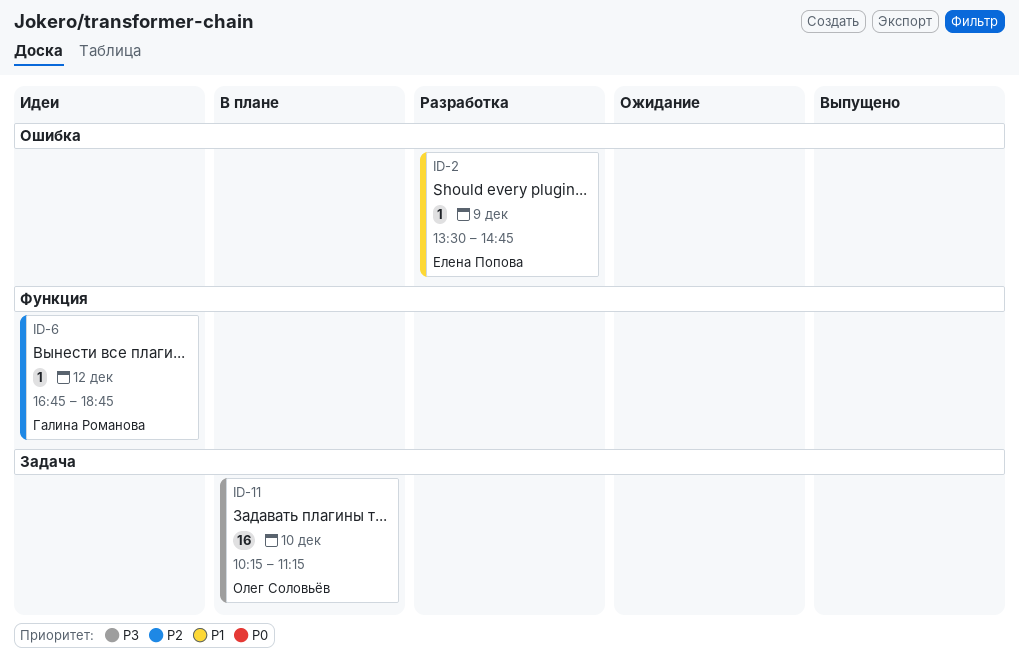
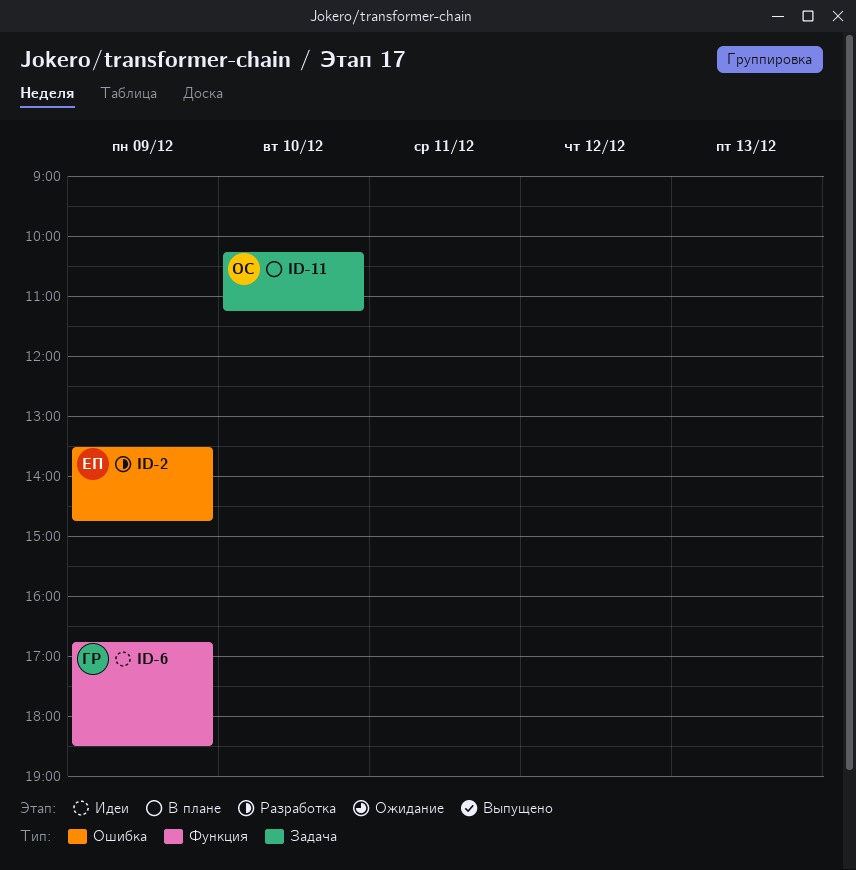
ID-6, day: Dec 12 -> Dec 9
ID-6, ends: 18:45 -> 18:30

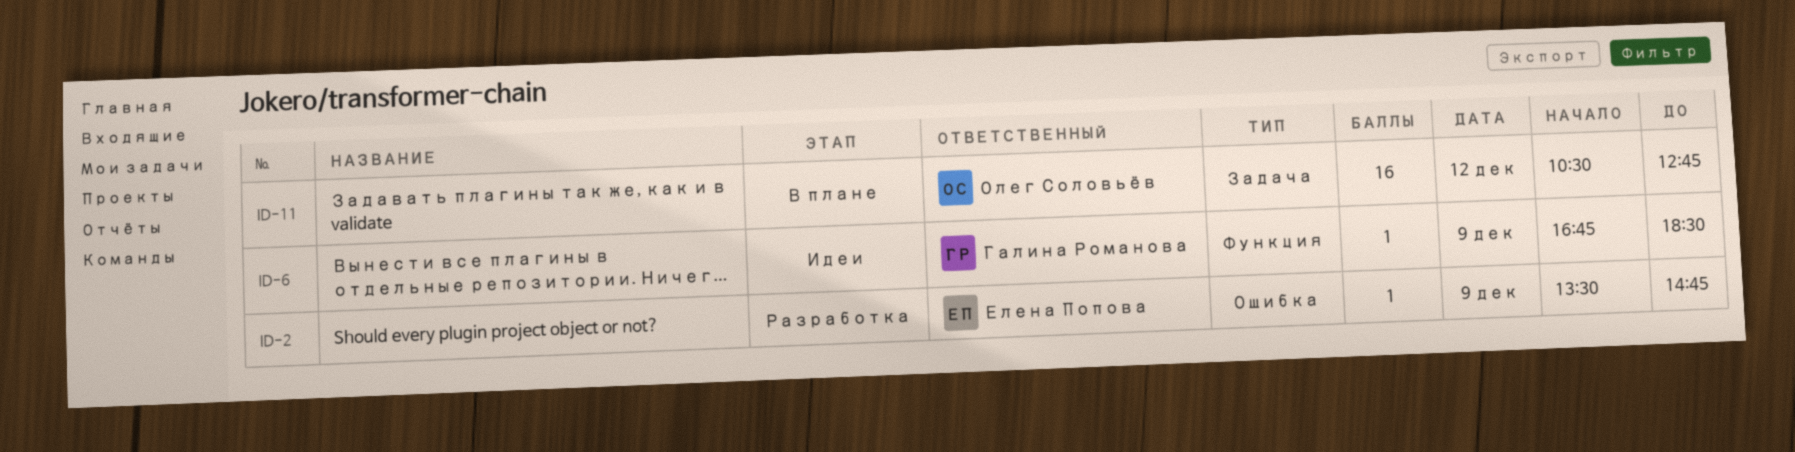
ID-11, day: Dec 10 -> Dec 12
ID-11, begins: 10:15 -> 10:30
ID-11, ends: 11:15 -> 12:45

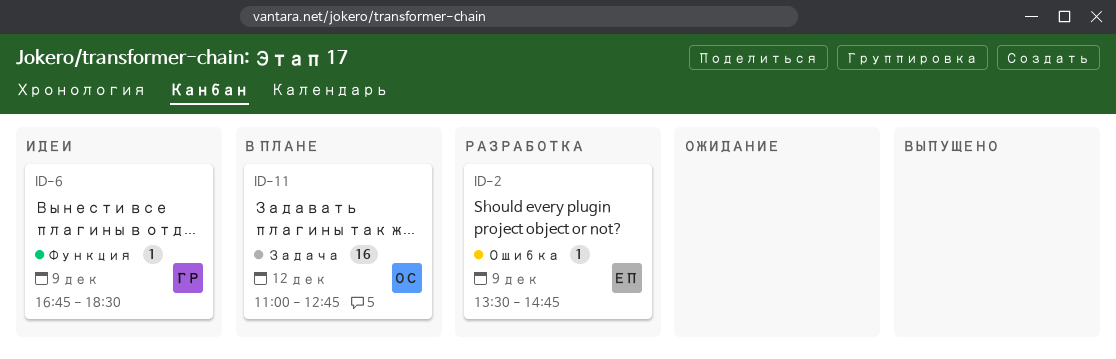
ID-11, begins: 10:30 -> 11:00

